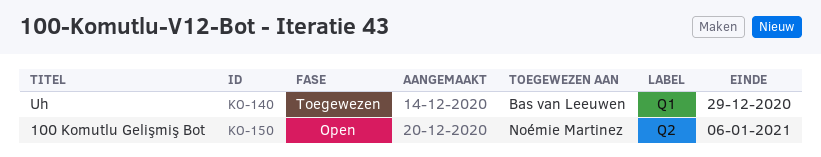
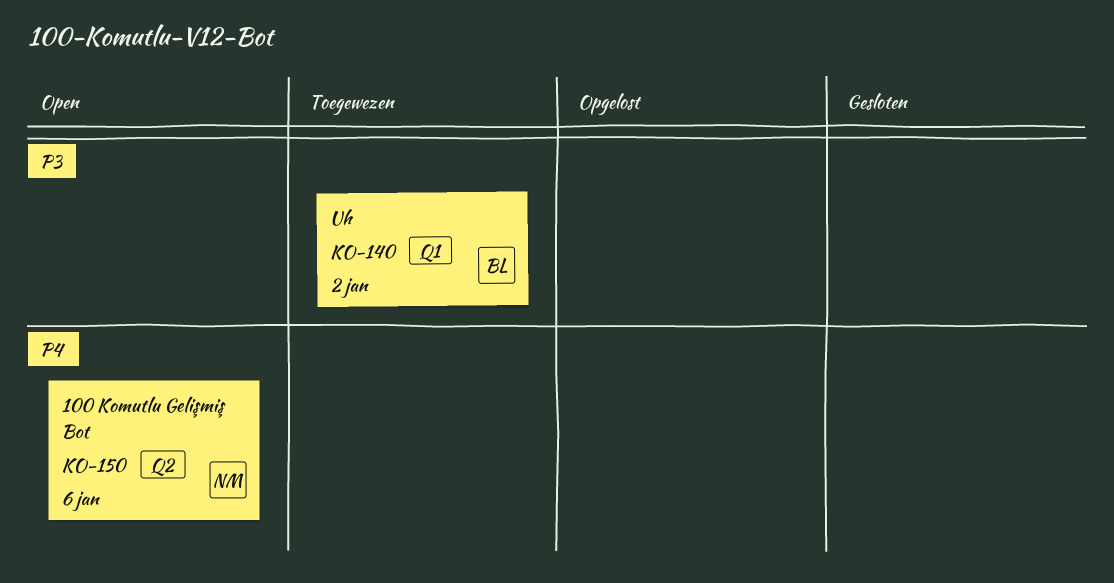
KO-140, due: Dec 29 -> Jan 2

